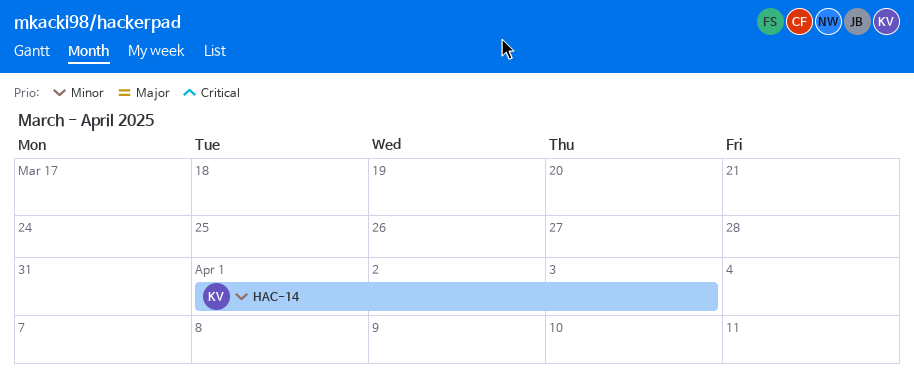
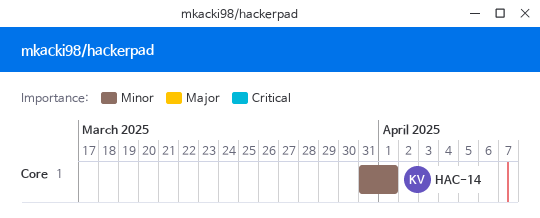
HAC-14, start: Apr 1 -> Mar 31
HAC-14, due: Apr 3 -> Apr 1

